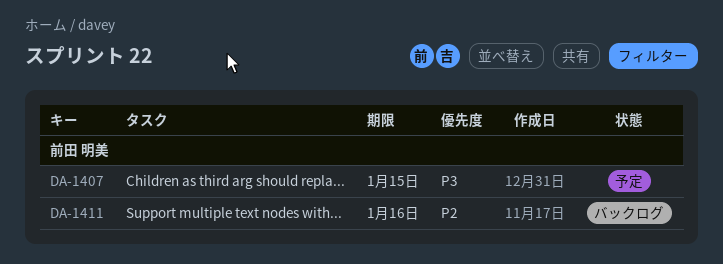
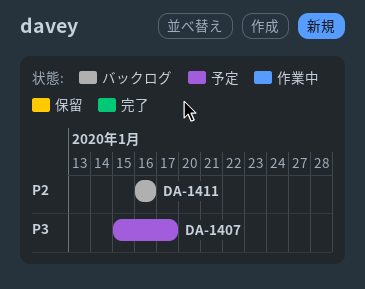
DA-1407, due: Jan 15 -> Jan 17

